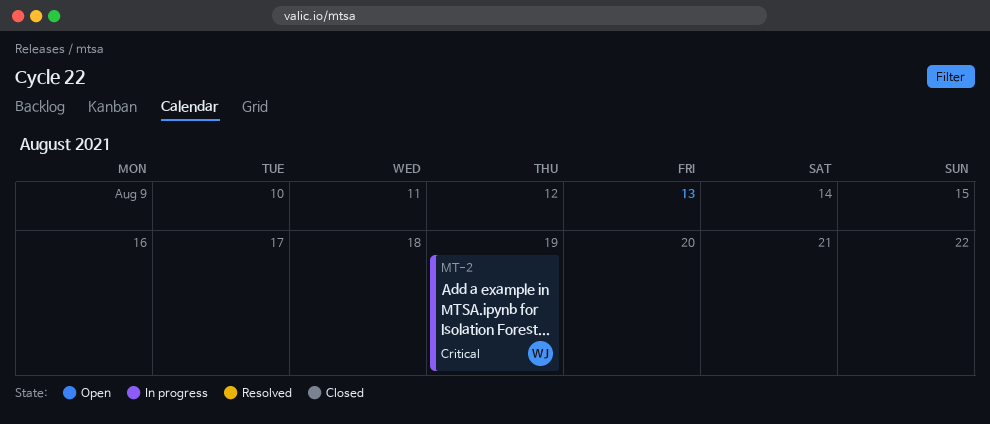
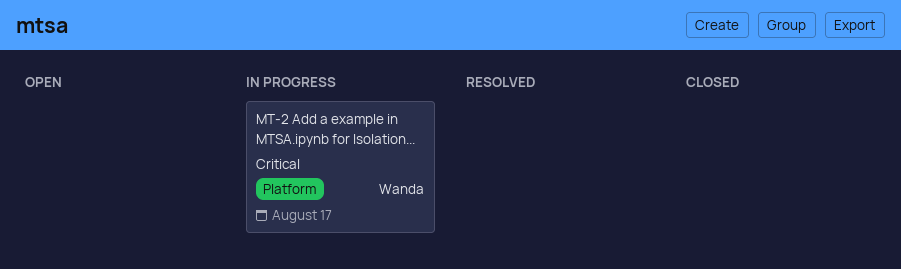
MT-2, due: Aug 19 -> Aug 17

